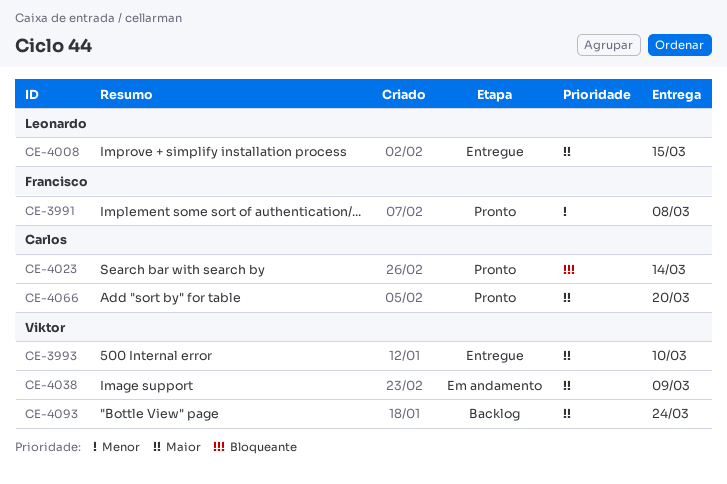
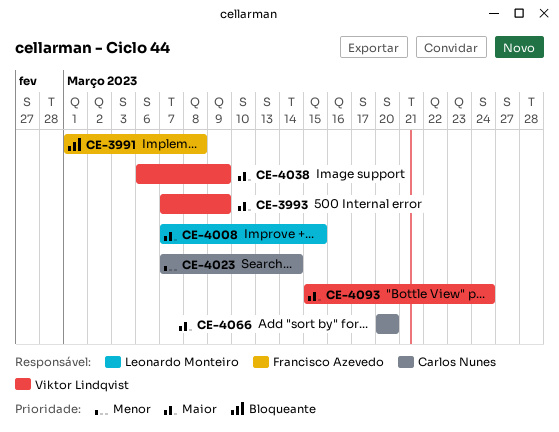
CE-3991, priority: Menor -> Bloqueante
CE-3993, due: Mar 10 -> Mar 9
CE-4023, priority: Bloqueante -> Menor

